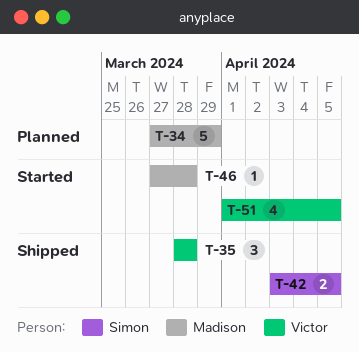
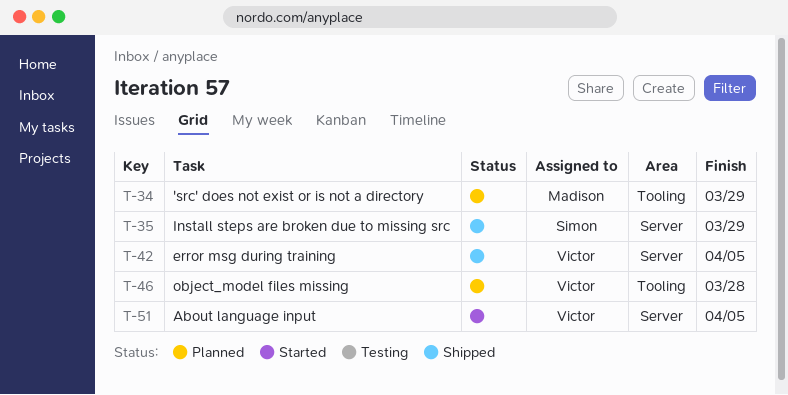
T-35, owner: Victor -> Simon
T-35, due: Mar 28 -> Mar 29
T-42, owner: Simon -> Victor
T-46, status: Started -> Planned
T-46, owner: Madison -> Victor

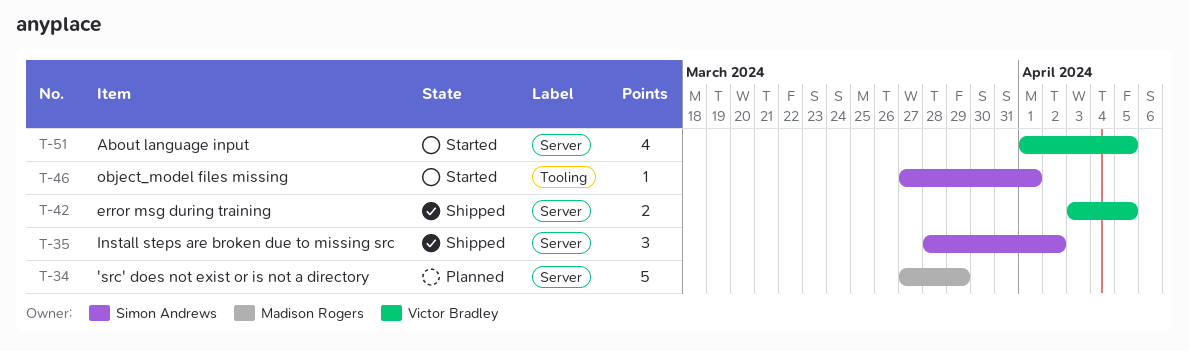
T-34, label: Tooling -> Server
T-35, due: Mar 29 -> Apr 2
T-46, status: Planned -> Started
T-46, owner: Victor Bradley -> Simon Andrews
T-46, due: Mar 28 -> Apr 1

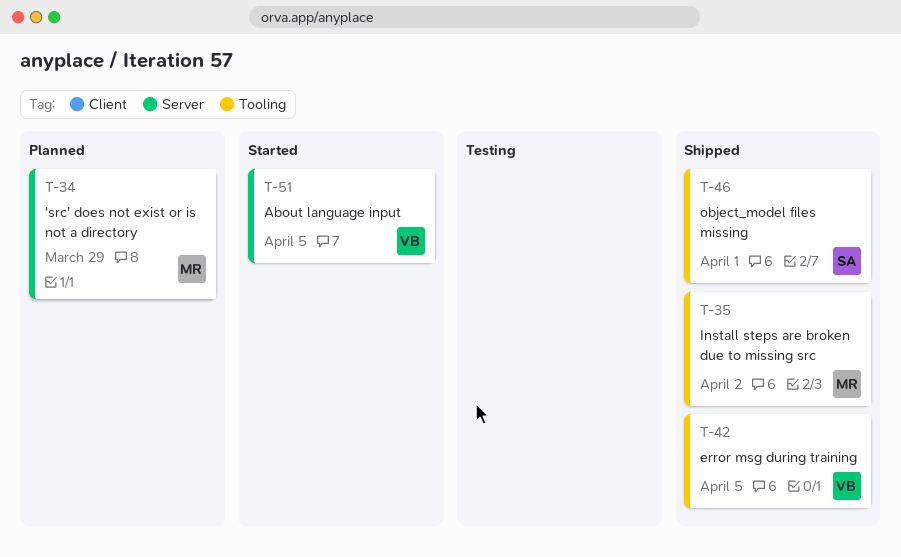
T-35, owner: Simon Andrews -> Madison Rogers
T-35, label: Server -> Tooling
T-42, label: Server -> Tooling
T-46, status: Started -> Shipped

